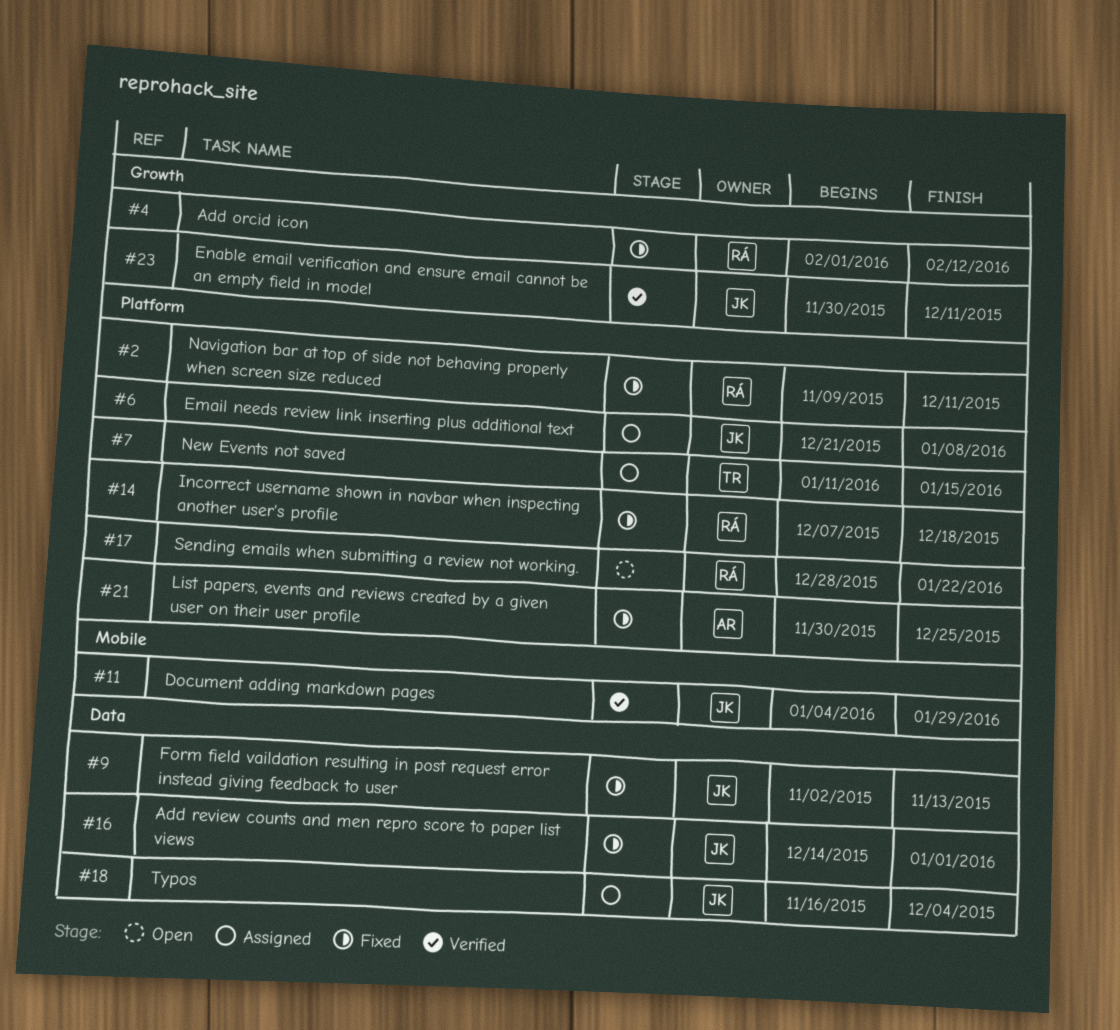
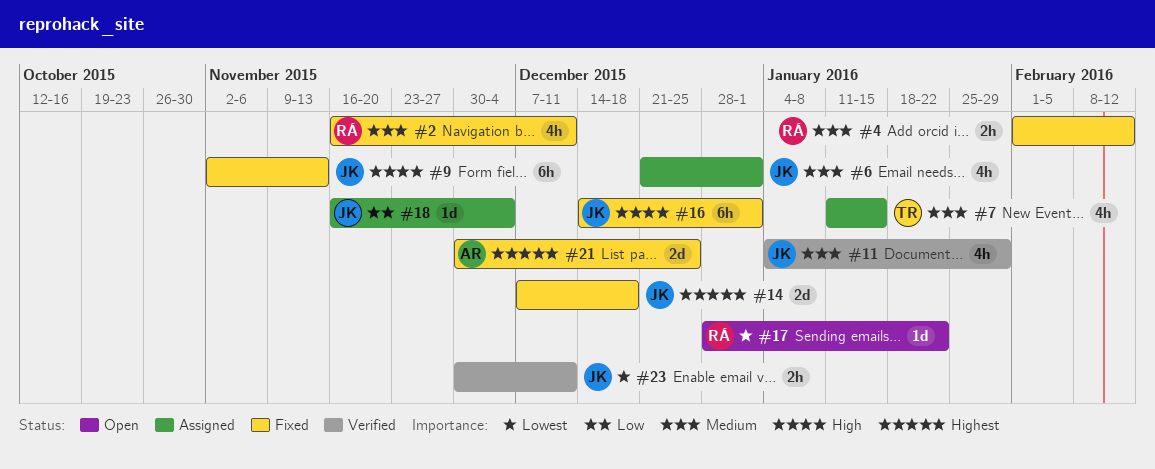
#2, start: Nov 9 -> Nov 16
#6, due: Jan 8 -> Jan 1
#14, owner: RÁ -> JK

